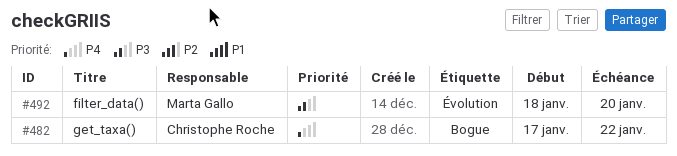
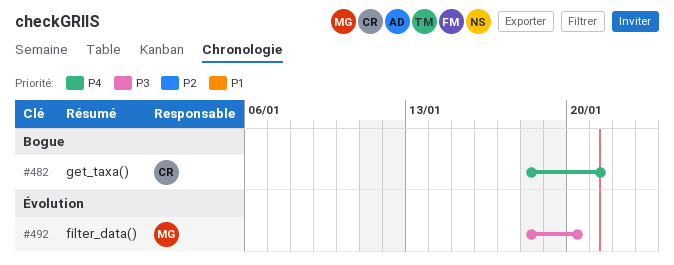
#482, start: Jan 17 -> Jan 18
#482, due: Jan 22 -> Jan 21

